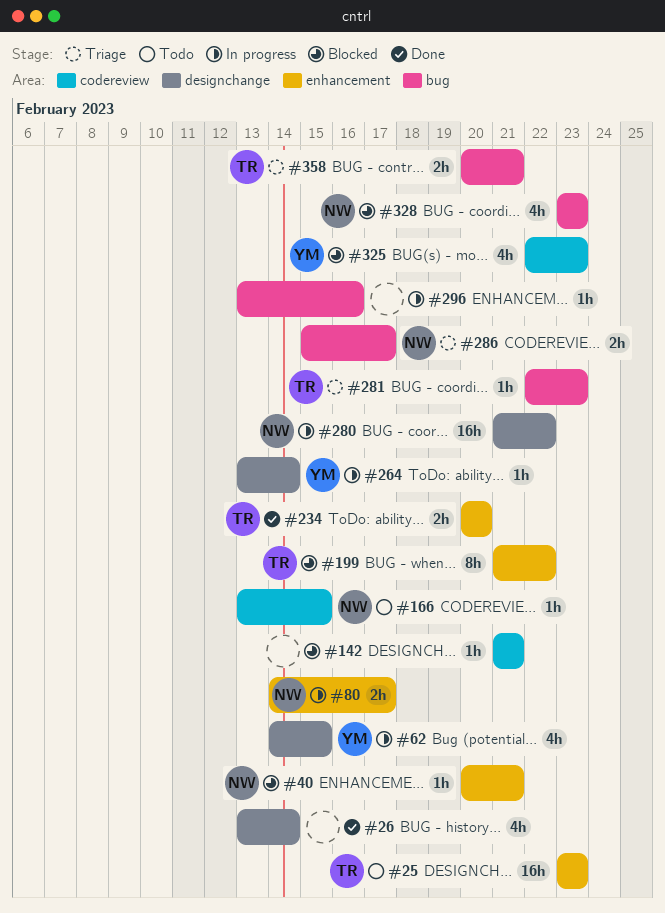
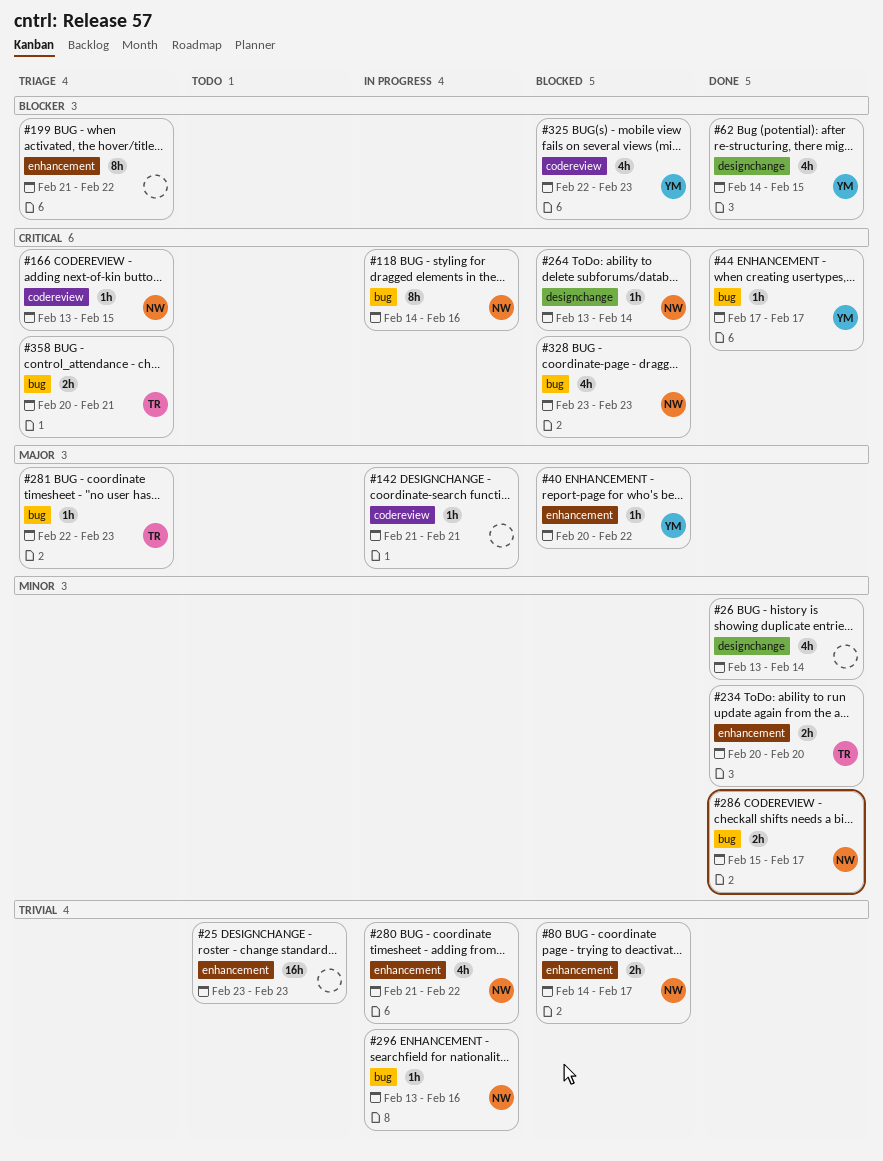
#25, owner: TR -> none
#40, owner: NW -> YM
#40, due: Feb 21 -> Feb 22
#44: none -> present
#62, status: In progress -> Done
#80, status: In progress -> Blocked
#118: none -> present
#142, status: Blocked -> In progress
#166, status: Todo -> Triage
#199, status: Blocked -> Triage
#199, owner: TR -> none
#264, status: In progress -> Blocked
#264, owner: YM -> NW
#280, label: designchange -> enhancement
#280, estimate: 16h -> 4h
#286, status: Triage -> Done
#296, owner: none -> NW

